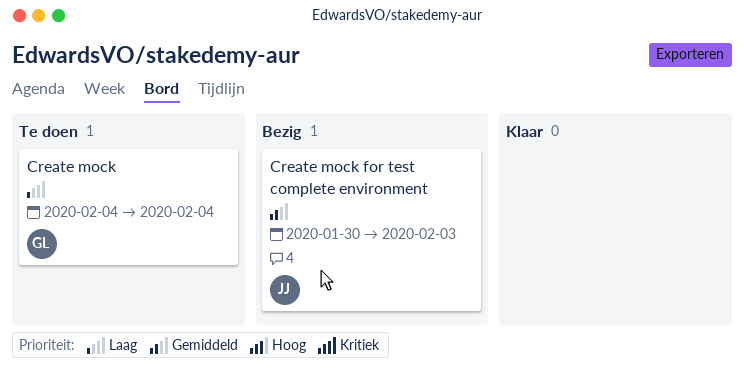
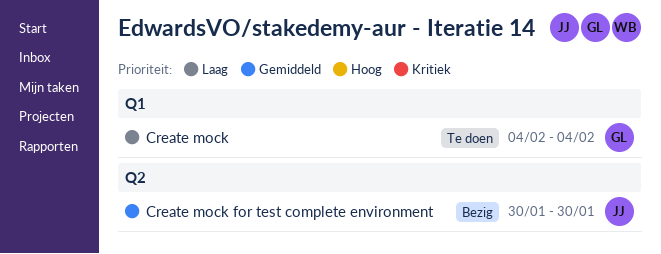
Create mock for test complete environment, due: Feb 3 -> Jan 30

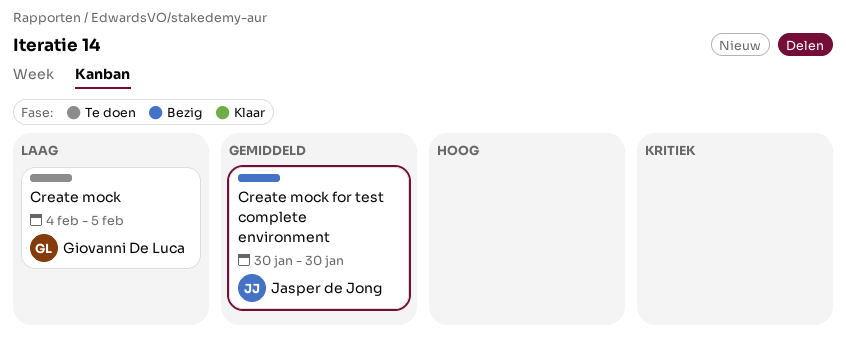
Create mock, due: Feb 4 -> Feb 5

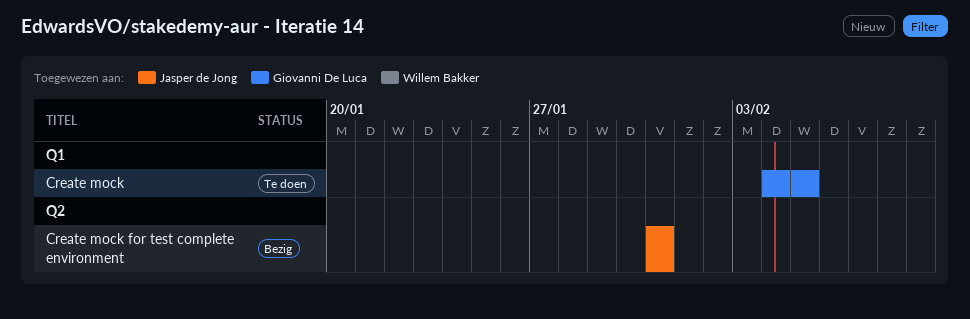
Create mock for test complete environment, start: Jan 30 -> Jan 31
Create mock for test complete environment, due: Jan 30 -> Jan 31

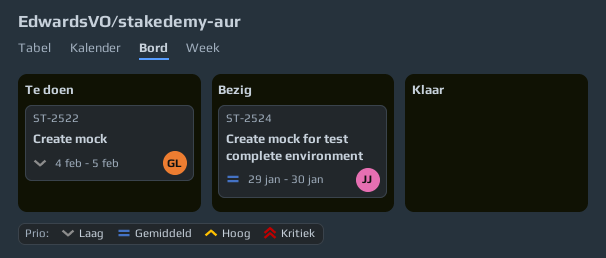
Create mock for test complete environment, start: Jan 31 -> Jan 29
Create mock for test complete environment, due: Jan 31 -> Jan 30

